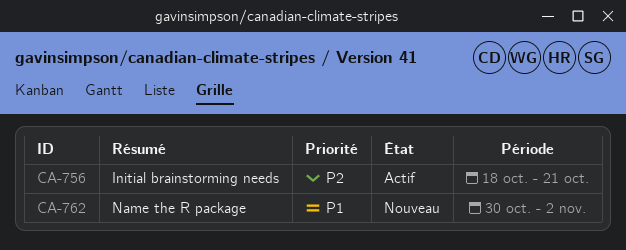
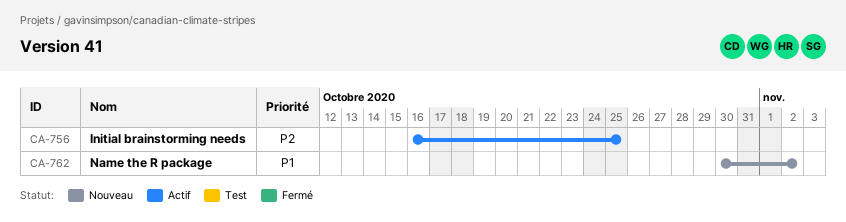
CA-756, start: Oct 18 -> Oct 16
CA-756, due: Oct 21 -> Oct 25

